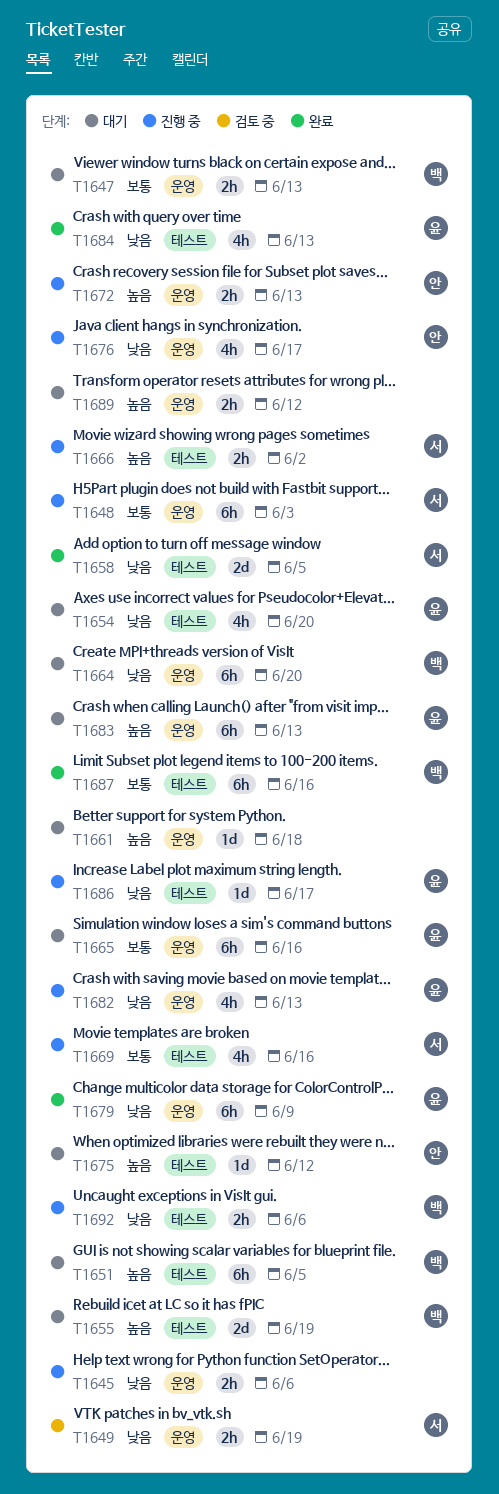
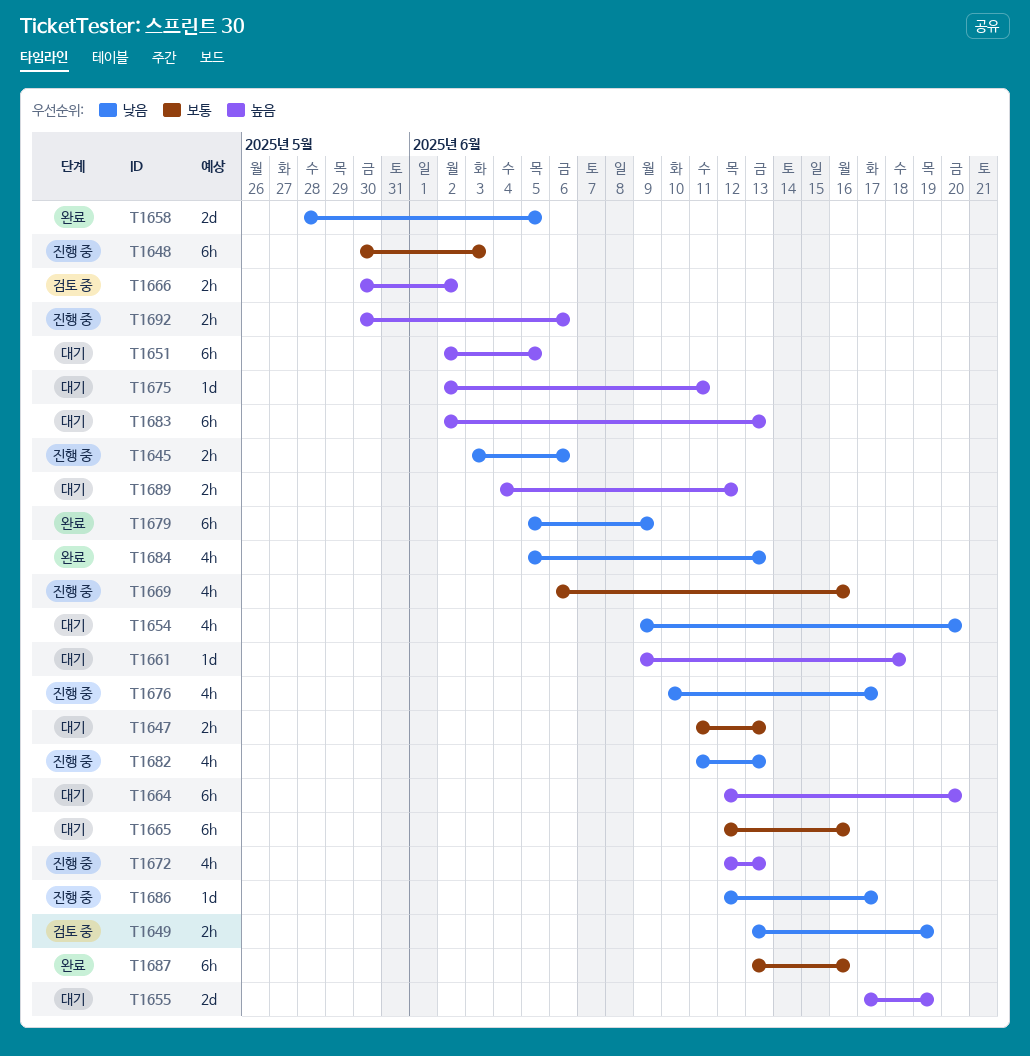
T1664, priority: 낮음 -> 높음
T1666, status: 진행 중 -> 검토 중
T1672, estimate: 2h -> 4h
T1675, due: Jun 12 -> Jun 11
T1692, priority: 낮음 -> 높음

